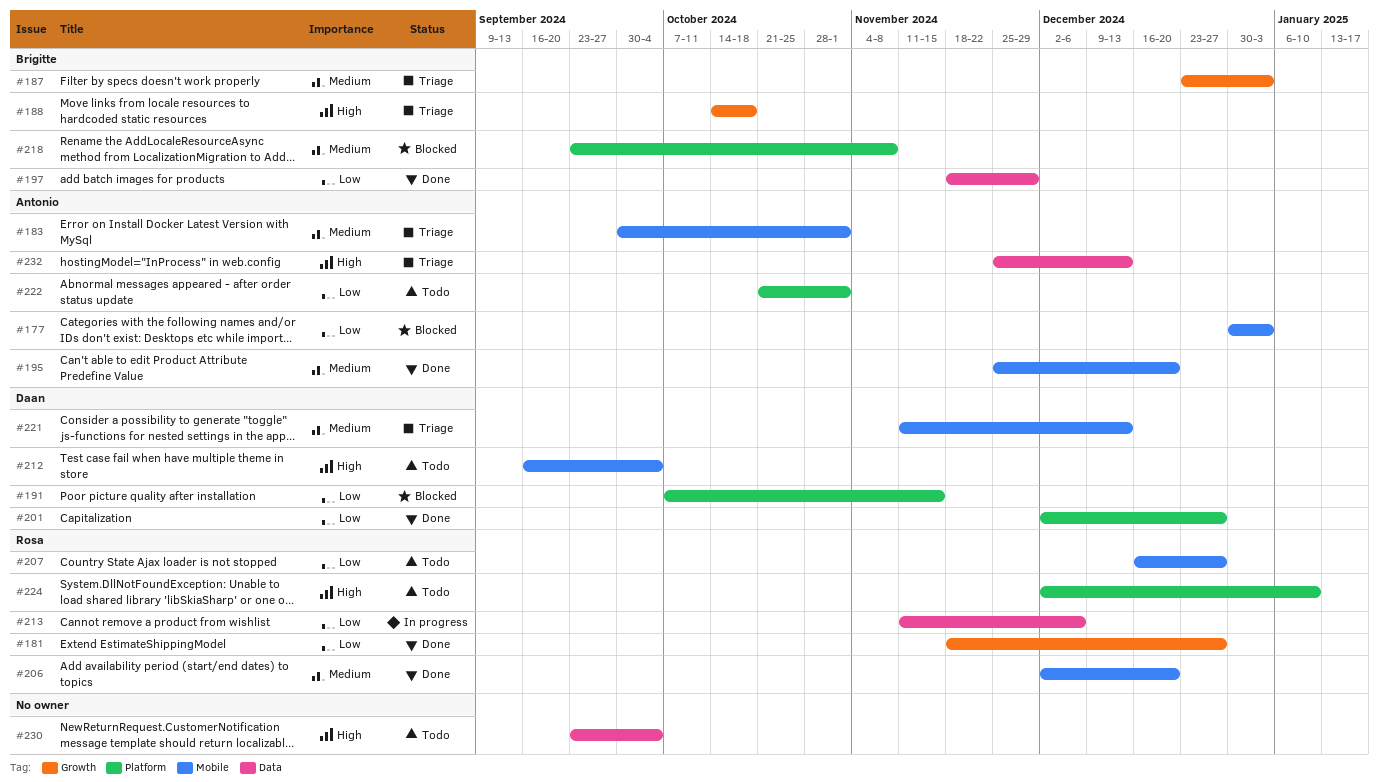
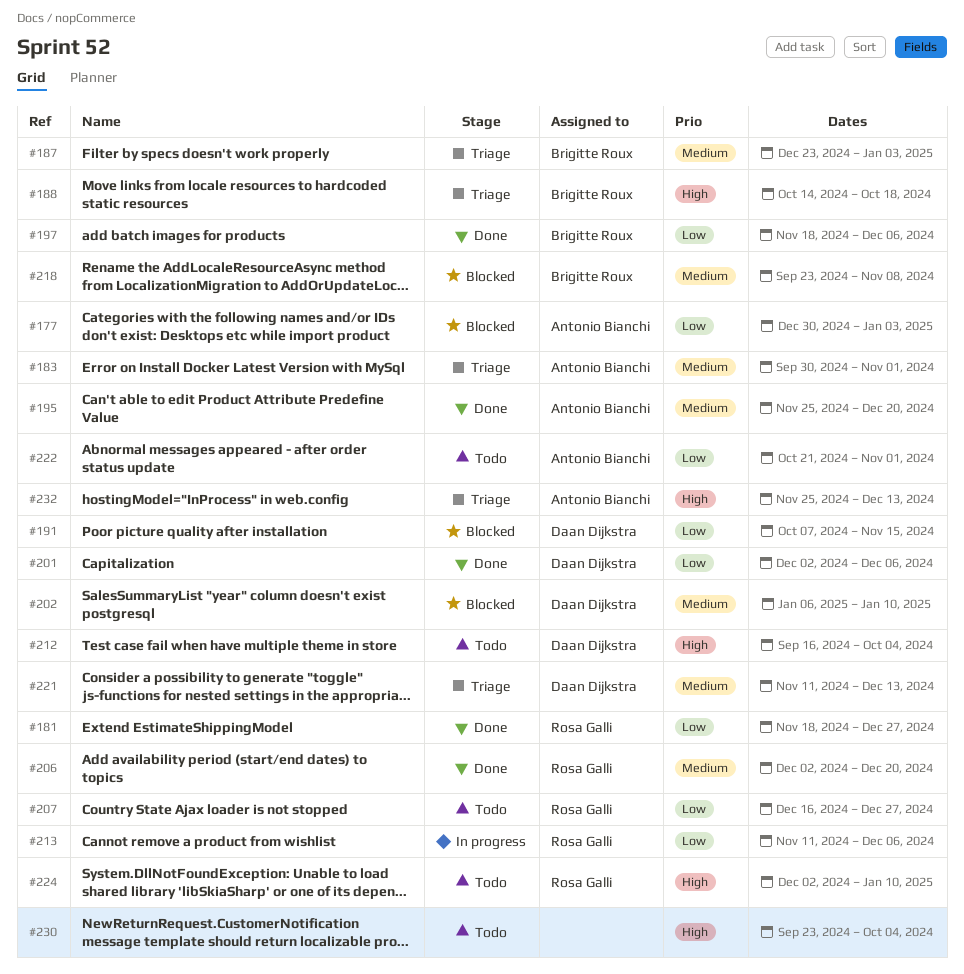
#197, due: Nov 29 -> Dec 6
#201, due: Dec 27 -> Dec 6
#202: none -> present

